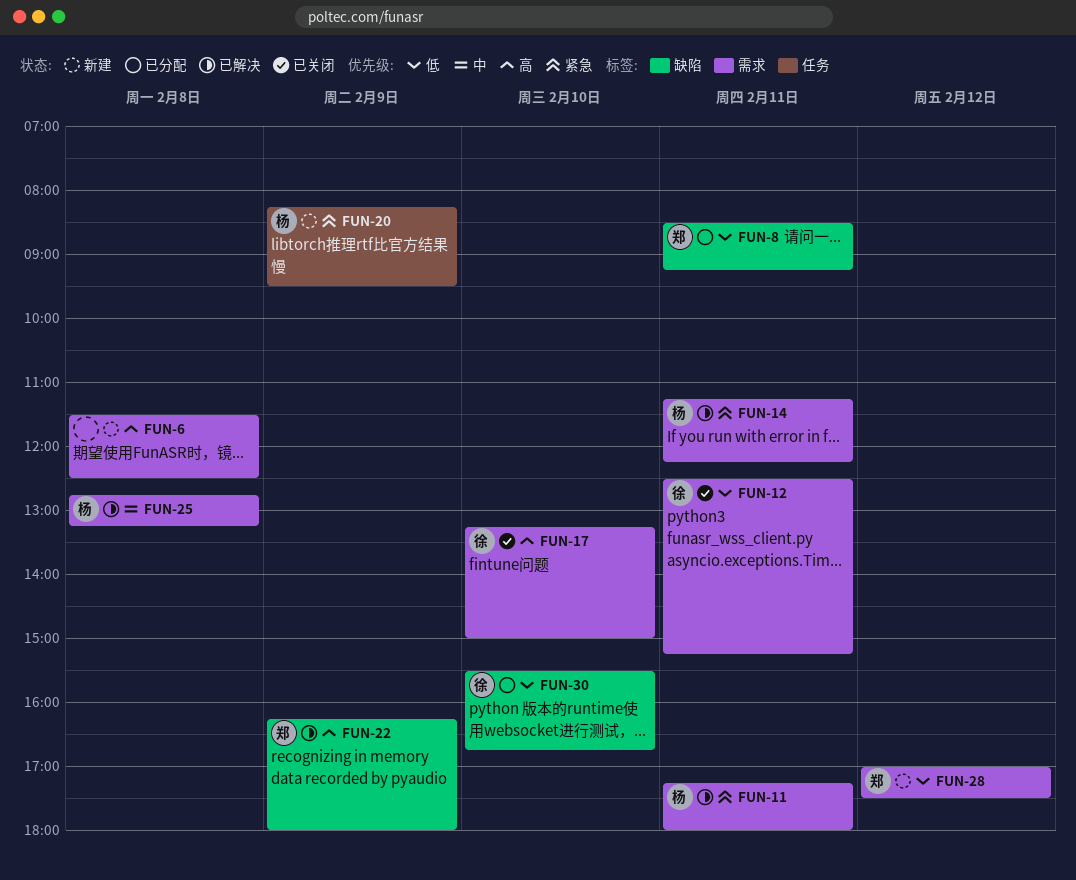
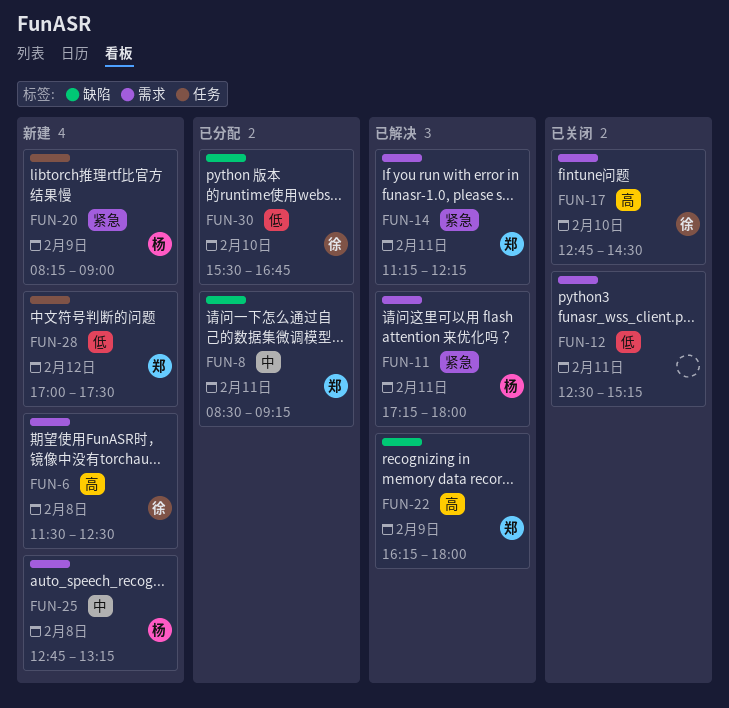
FUN-6, owner: none -> 徐
FUN-8, priority: 低 -> 中
FUN-12, owner: 徐 -> none
FUN-14, owner: 杨 -> 郑
FUN-17, begins: 13:15 -> 12:45
FUN-17, ends: 15:00 -> 14:30
FUN-20, ends: 09:30 -> 09:00
FUN-25, status: 已解决 -> 新建
FUN-28, label: 需求 -> 任务

